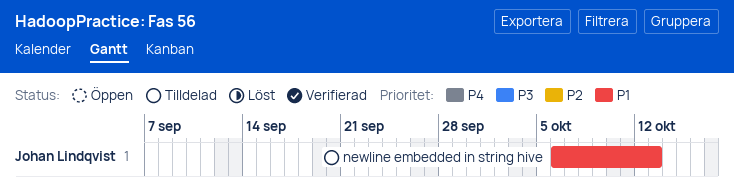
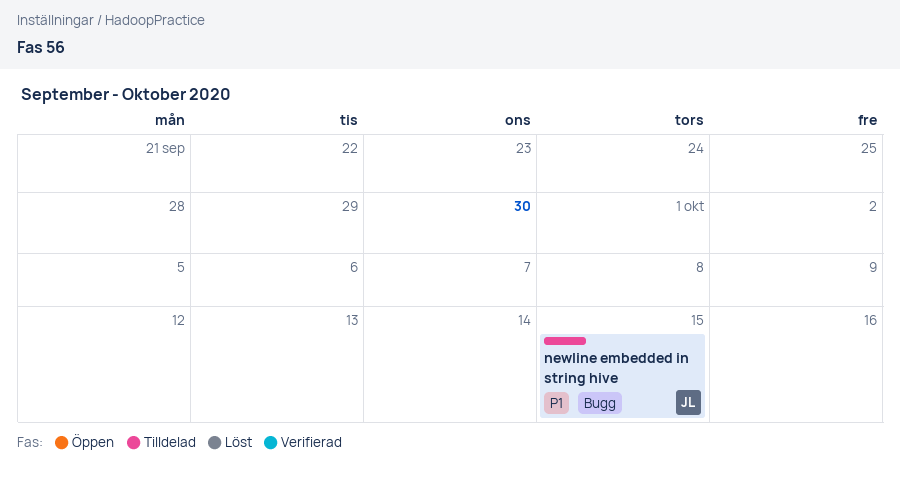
newline embedded in string hive, due: Oct 13 -> Oct 15

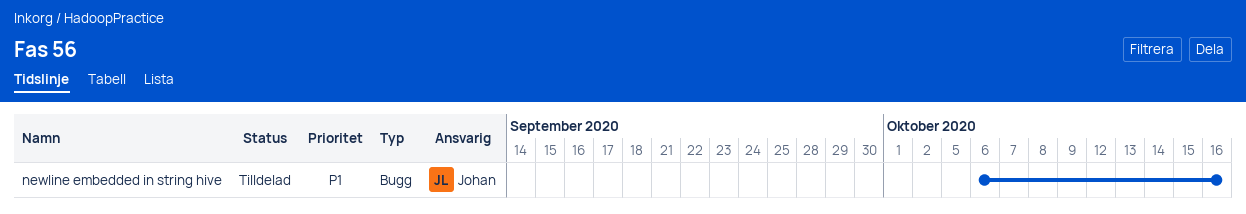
newline embedded in string hive, due: Oct 15 -> Oct 16

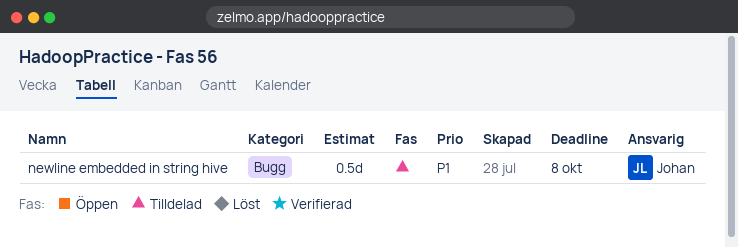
newline embedded in string hive, due: Oct 16 -> Oct 8

